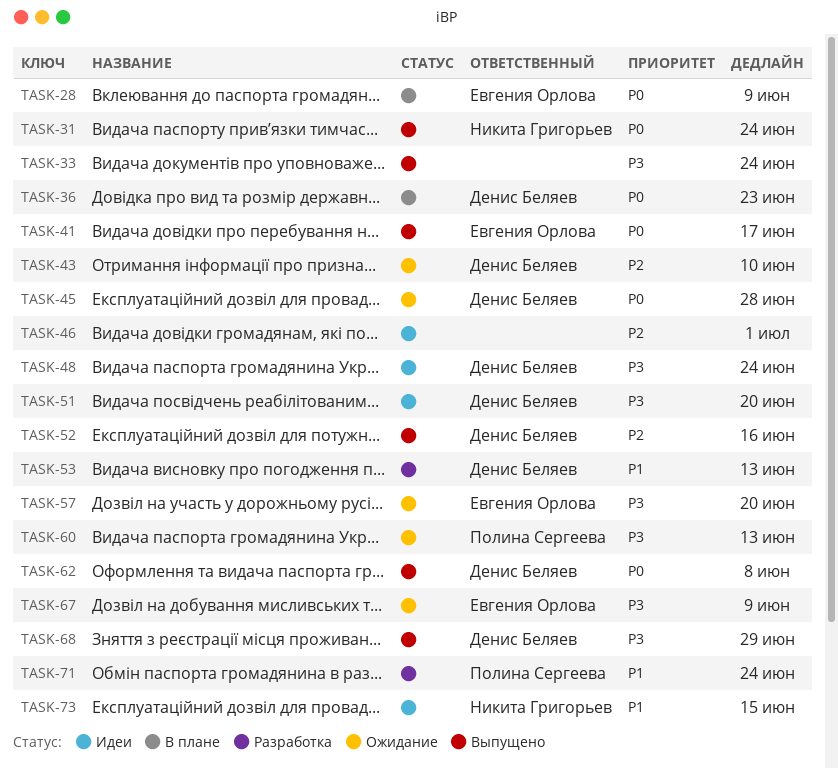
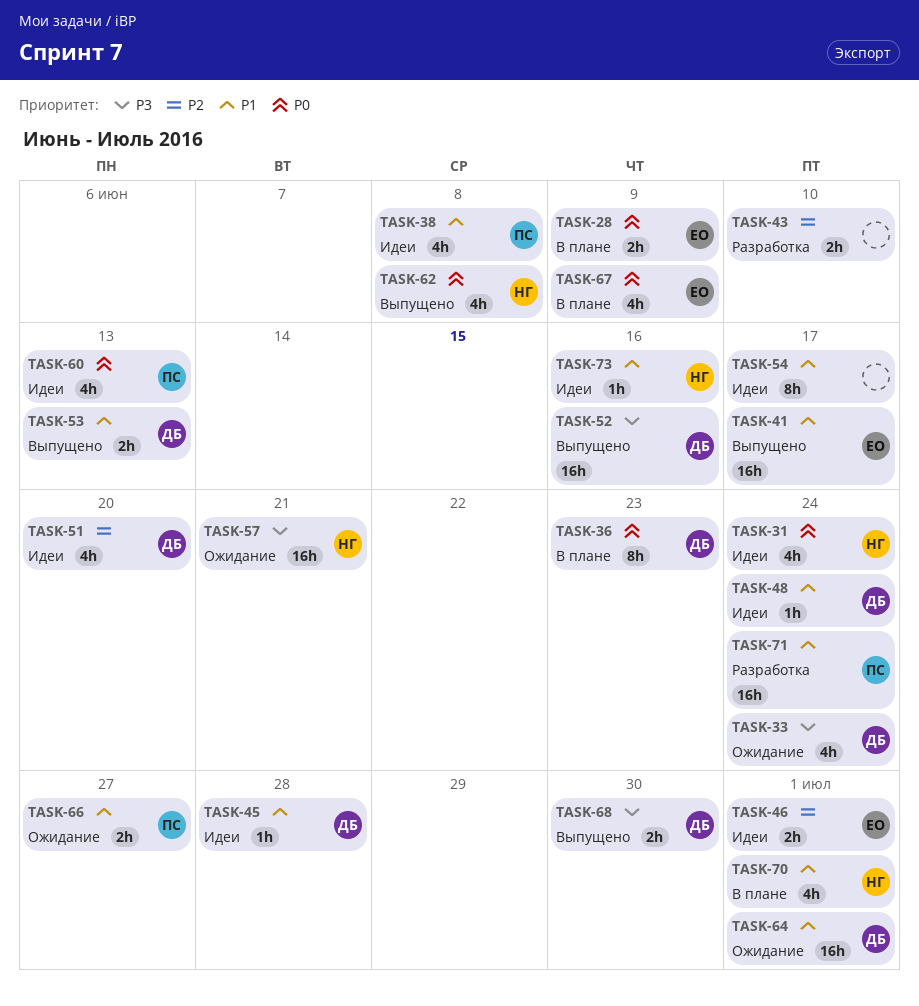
TASK-31, status: Выпущено -> Идеи
TASK-33, status: Выпущено -> Ожидание
TASK-33, owner: none -> Денис Беляев
TASK-38: none -> present
TASK-41, priority: P0 -> P1
TASK-43, status: Ожидание -> Разработка
TASK-43, owner: Денис Беляев -> none
TASK-45, status: Ожидание -> Идеи
TASK-45, priority: P0 -> P1
TASK-46, owner: none -> Евгения Орлова
TASK-48, priority: P3 -> P1
TASK-51, priority: P3 -> P2
TASK-52, priority: P2 -> P3
TASK-53, status: Разработка -> Выпущено
TASK-54: none -> present
TASK-57, owner: Евгения Орлова -> Никита Григорьев
TASK-57, due: Jun 20 -> Jun 21
TASK-60, status: Ожидание -> Идеи
TASK-60, priority: P3 -> P0
TASK-62, owner: Денис Беляев -> Никита Григорьев
TASK-64: none -> present
TASK-66: none -> present
TASK-67, status: Ожидание -> В плане
TASK-67, priority: P3 -> P0
TASK-68, due: Jun 29 -> Jun 30
TASK-70: none -> present
TASK-73, due: Jun 15 -> Jun 16

